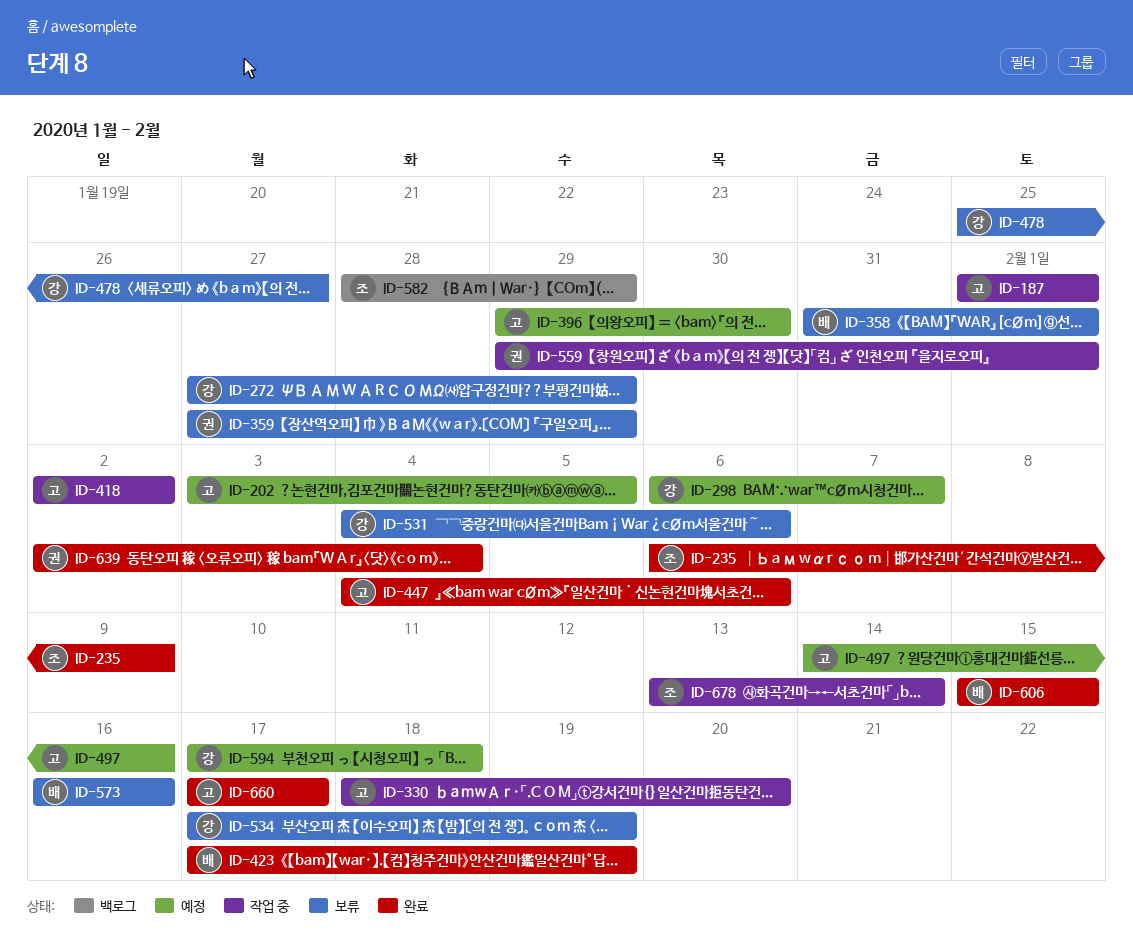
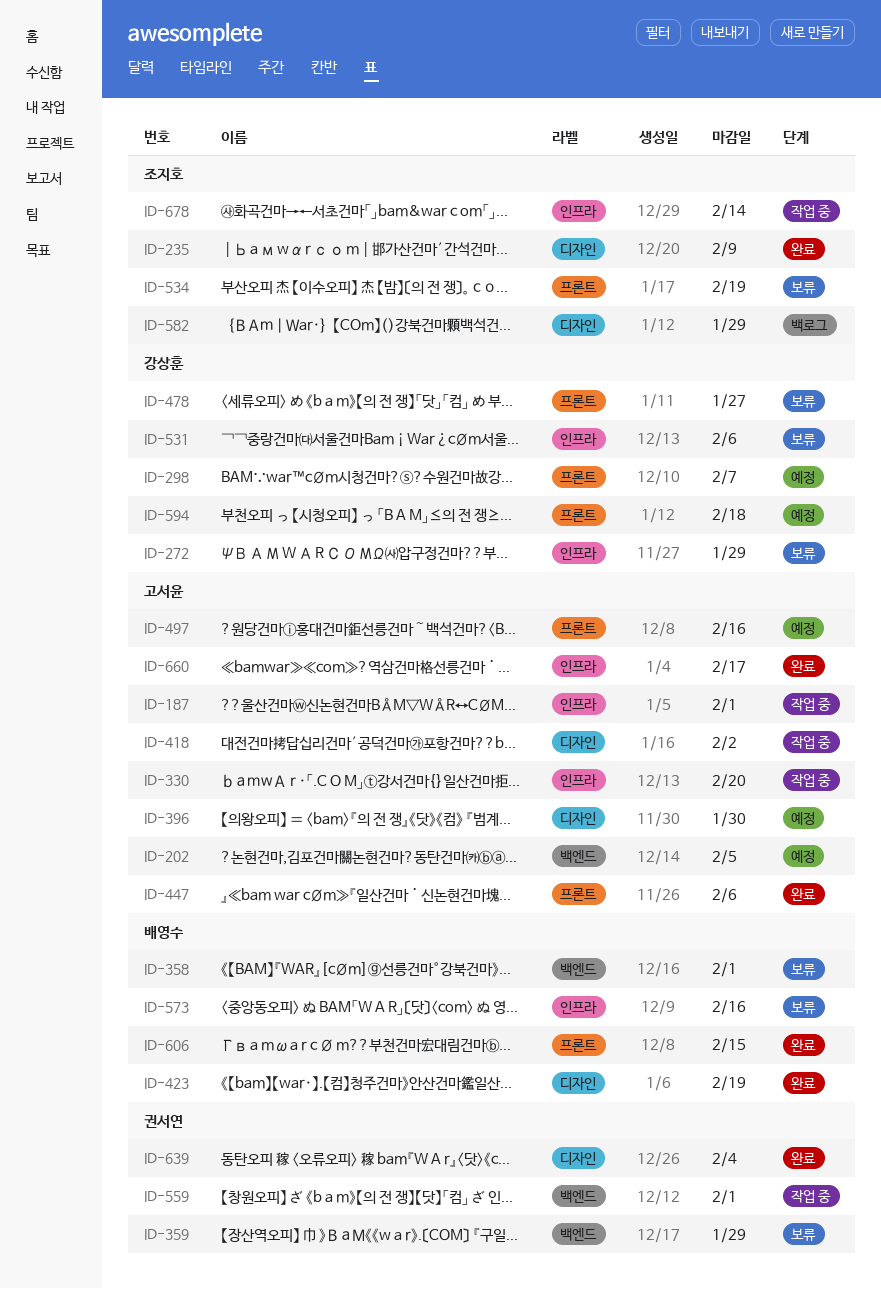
ID-534, owner: 강상훈 -> 조지호

